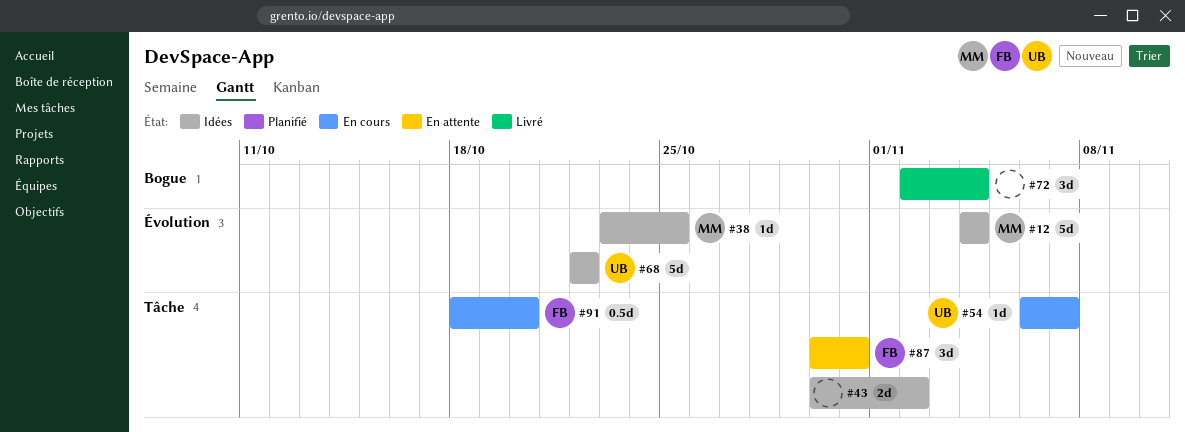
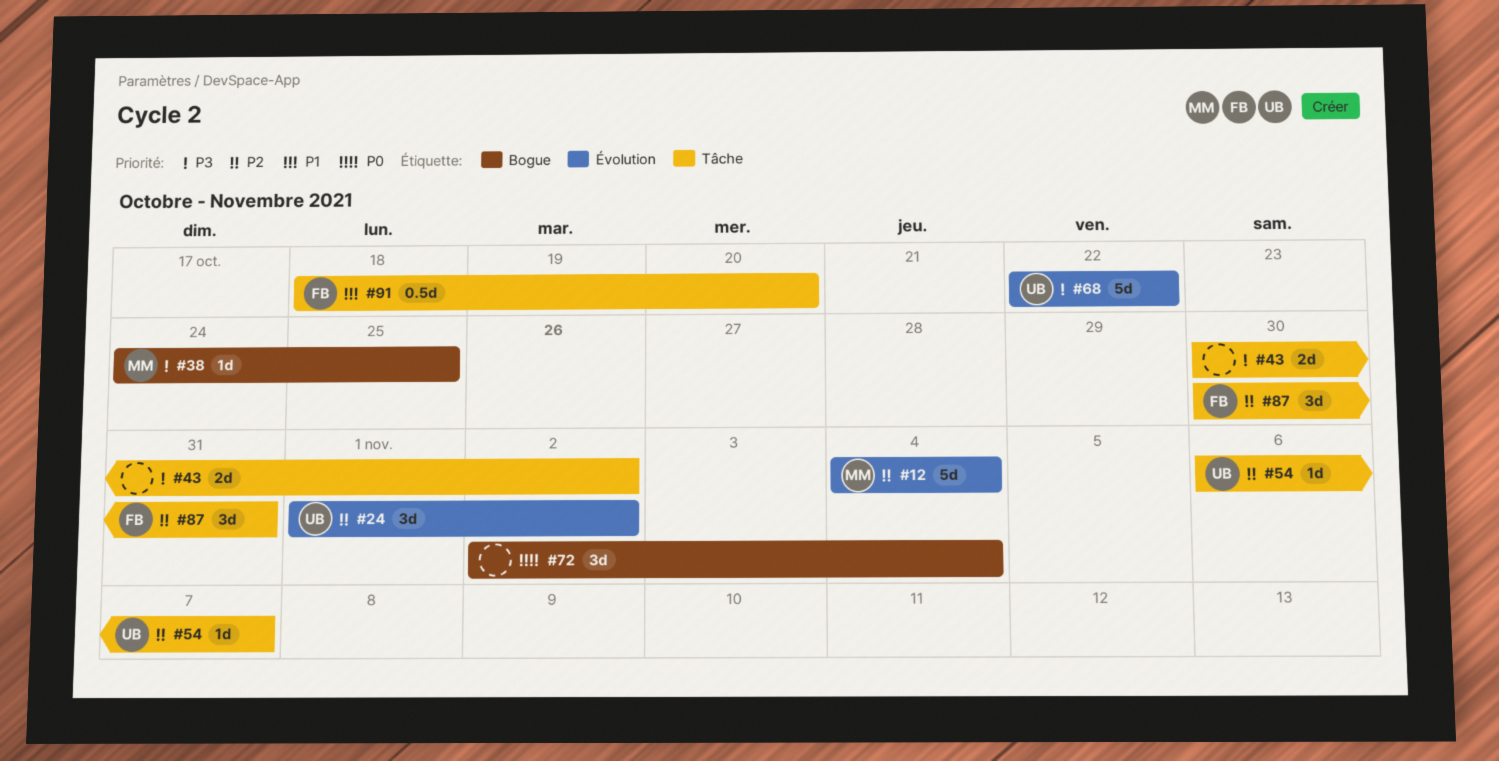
#24: none -> present
#38, label: Évolution -> Bogue
#38, start: Oct 23 -> Oct 24

